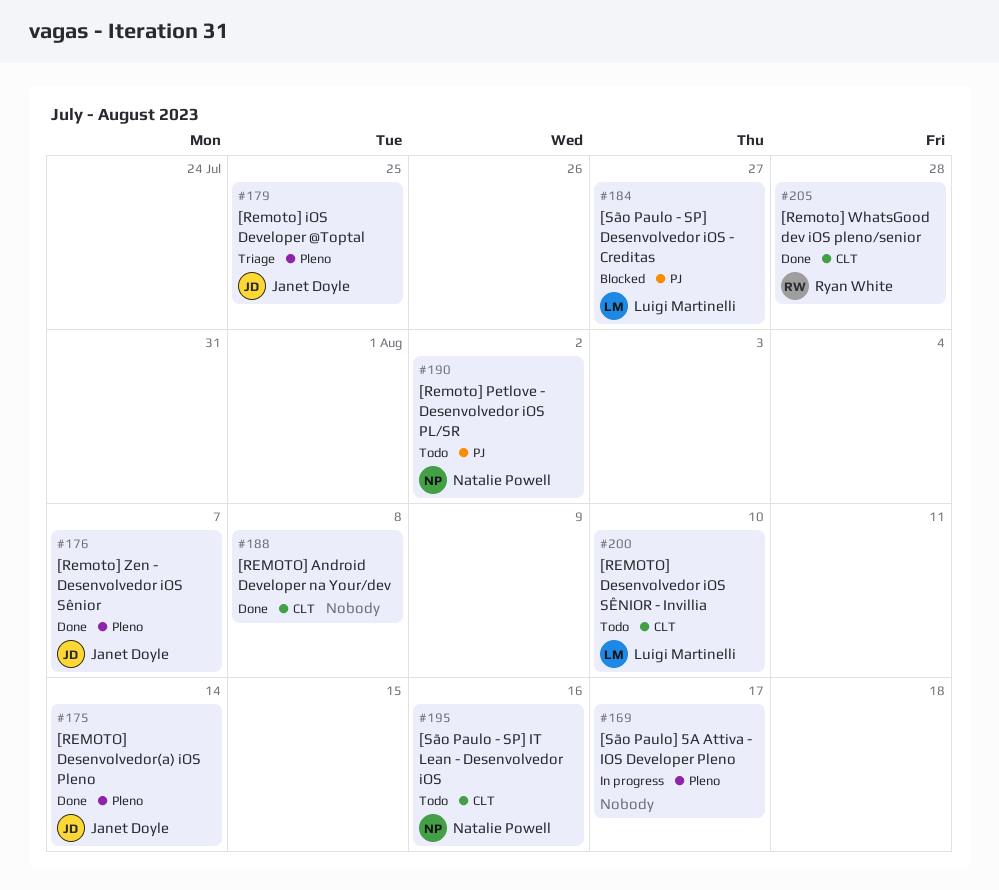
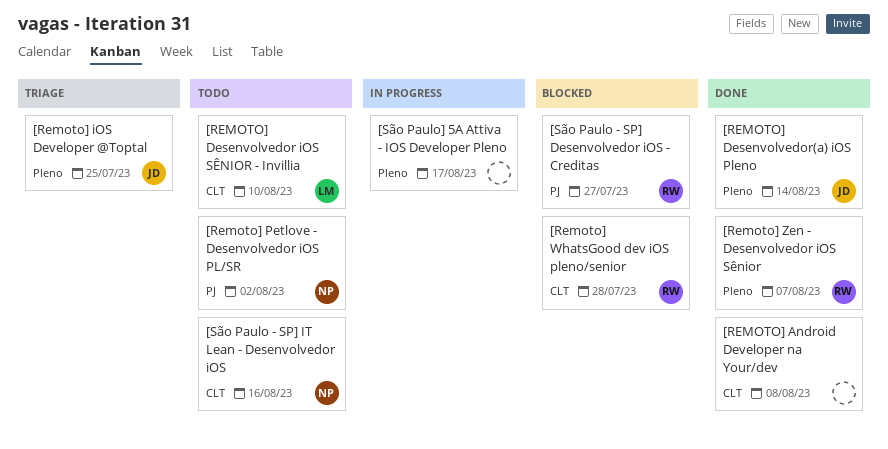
[Remoto] WhatsGood dev iOS pleno/senior, status: Done -> Blocked
[Remoto] Zen - Desenvolvedor iOS Sênior, owner: Janet Doyle -> Ryan White
[São Paulo - SP] Desenvolvedor iOS - Creditas, owner: Luigi Martinelli -> Ryan White

